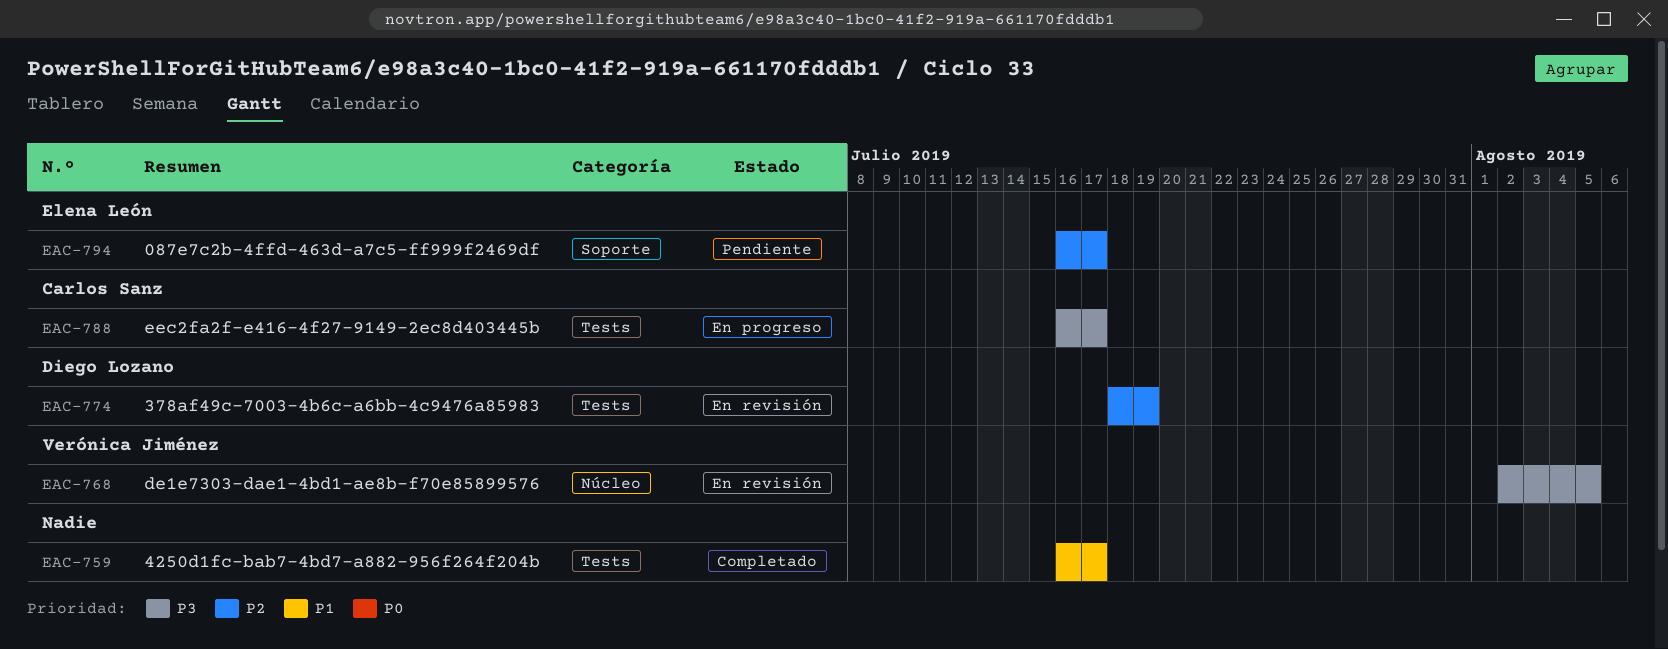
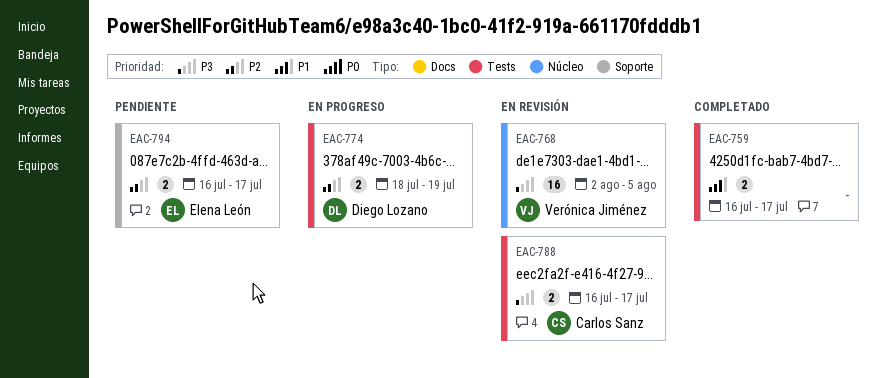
EAC-774, status: En revisión -> En progreso
EAC-788, status: En progreso -> En revisión

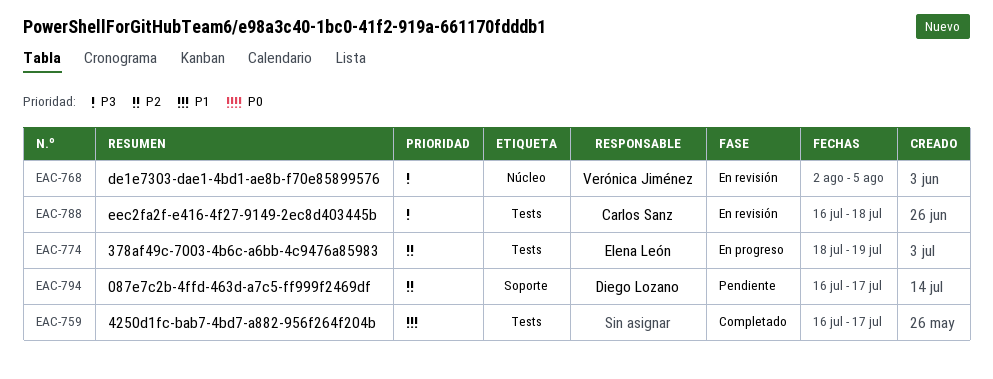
EAC-774, owner: Diego Lozano -> Elena León
EAC-788, due: Jul 17 -> Jul 18
EAC-794, owner: Elena León -> Diego Lozano

